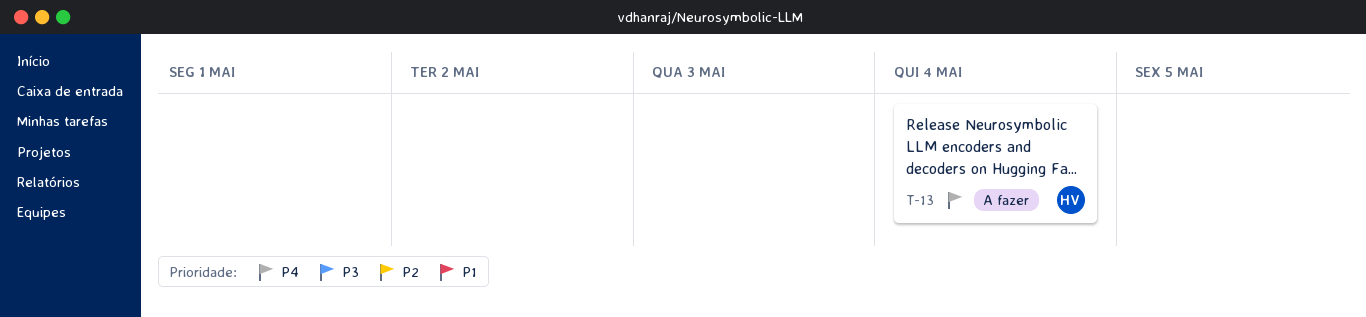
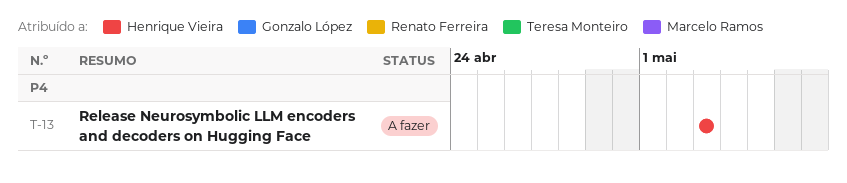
T-13, due: May 4 -> May 3

